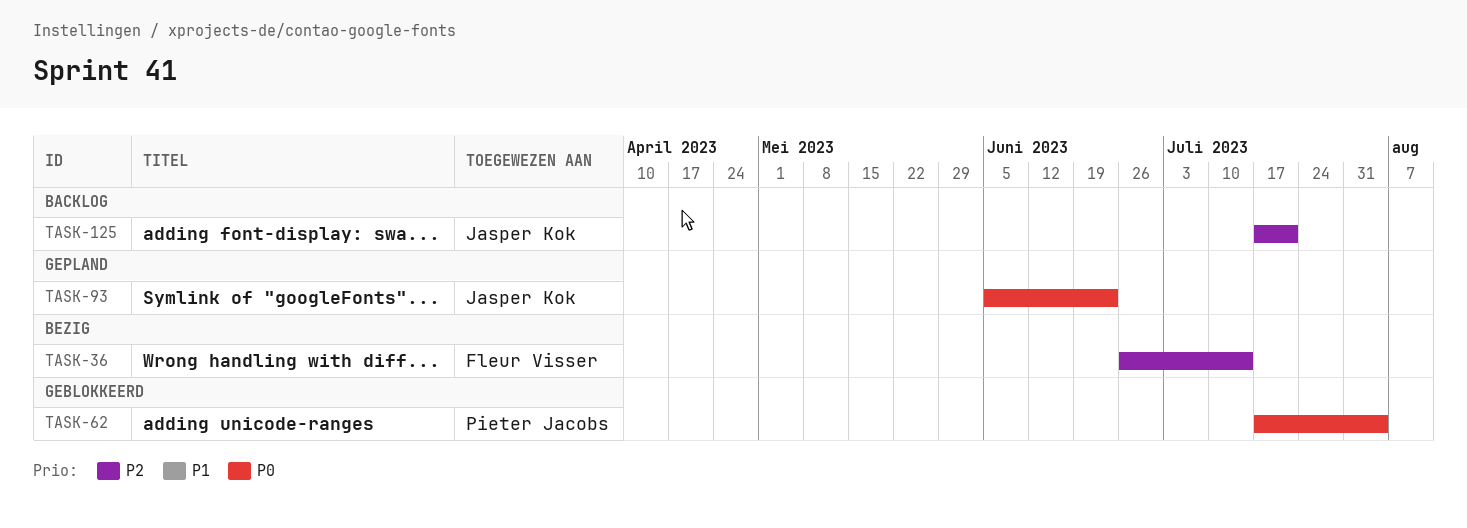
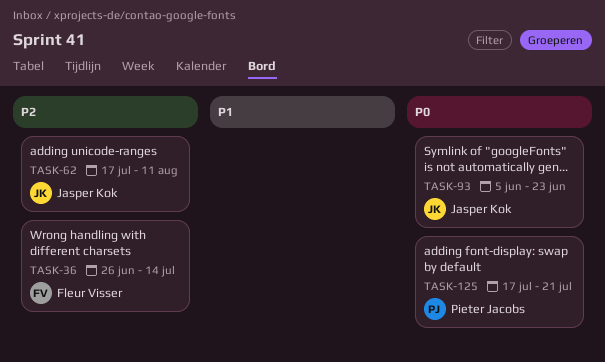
TASK-62, owner: Pieter Jacobs -> Jasper Kok
TASK-62, priority: P0 -> P2
TASK-62, due: Aug 4 -> Aug 11
TASK-125, owner: Jasper Kok -> Pieter Jacobs
TASK-125, priority: P2 -> P0

